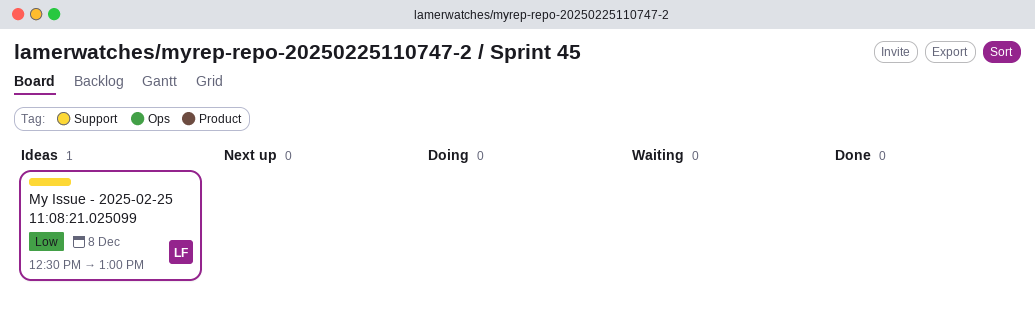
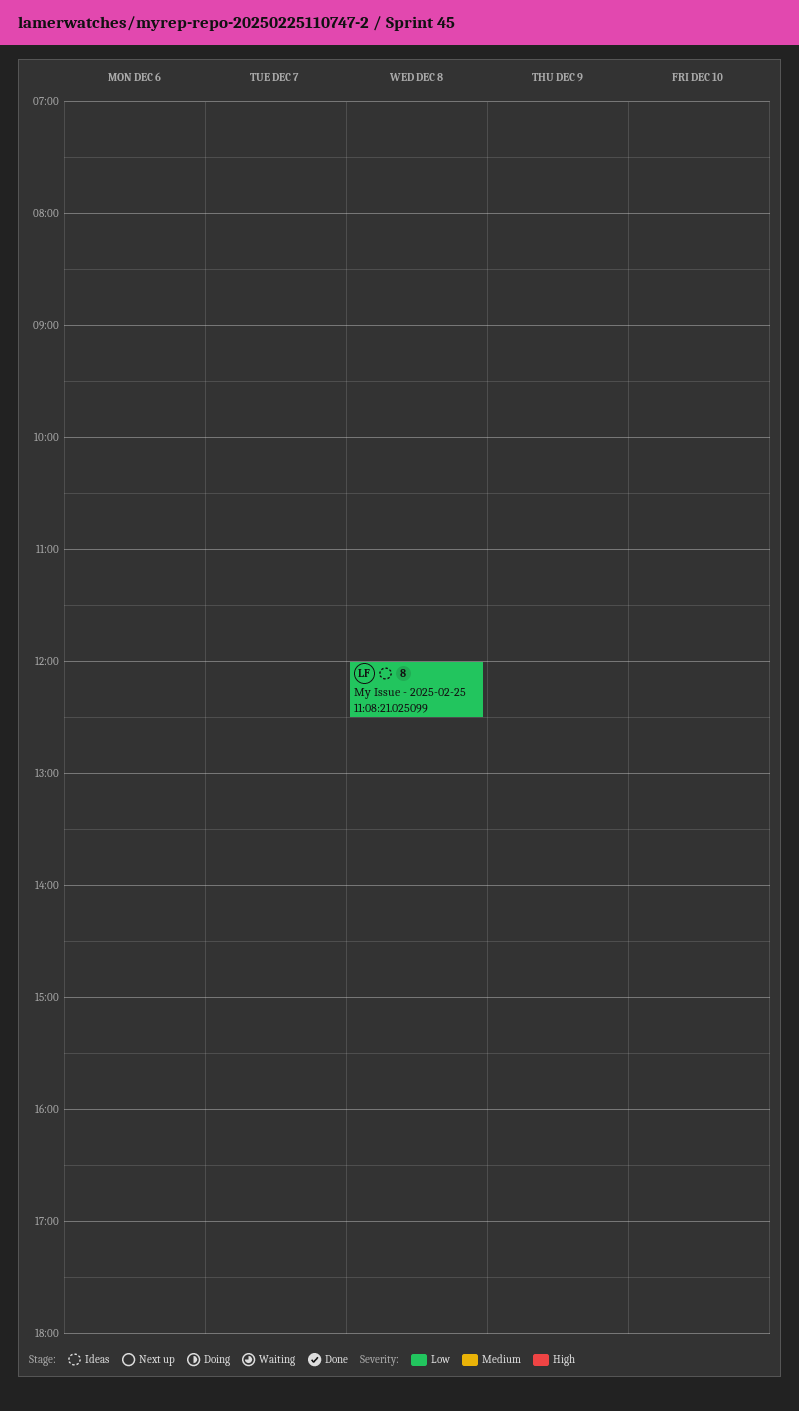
My Issue - 2025-02-25 11:08:21.025099, begins: 12:30 -> 12:00
My Issue - 2025-02-25 11:08:21.025099, ends: 13:00 -> 12:30

